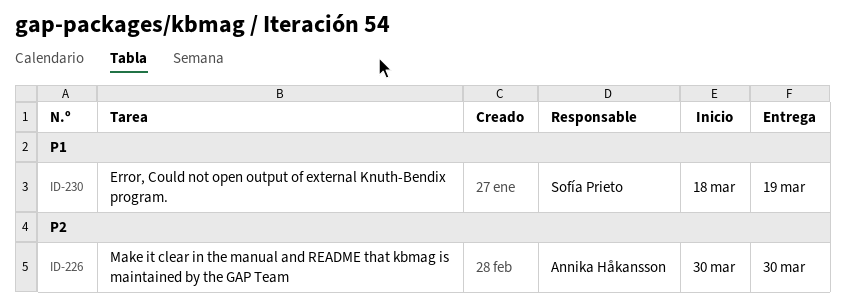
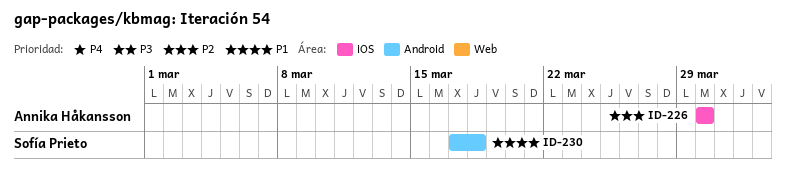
ID-230, start: Mar 18 -> Mar 17
ID-230, due: Mar 19 -> Mar 18

